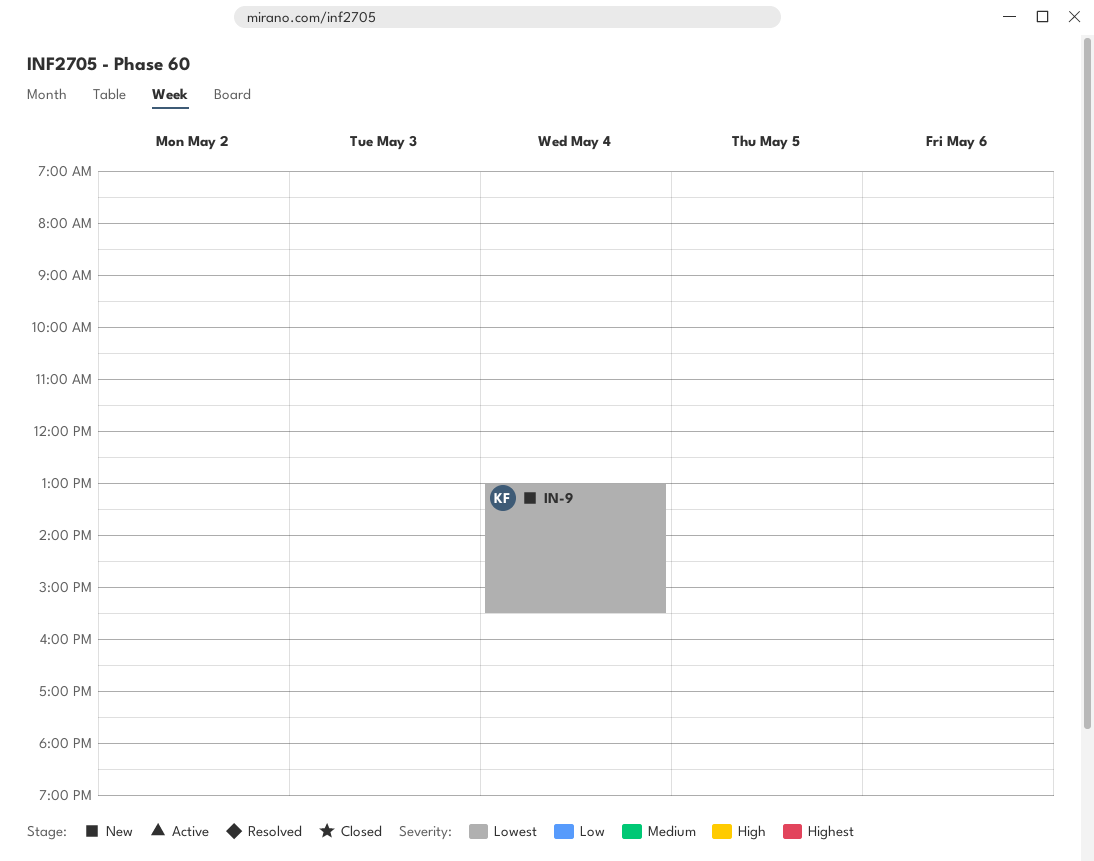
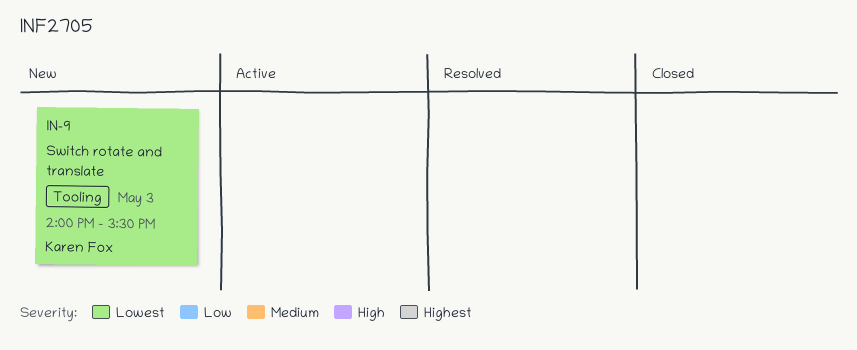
IN-9, day: May 4 -> May 3
IN-9, begins: 13:00 -> 14:00

